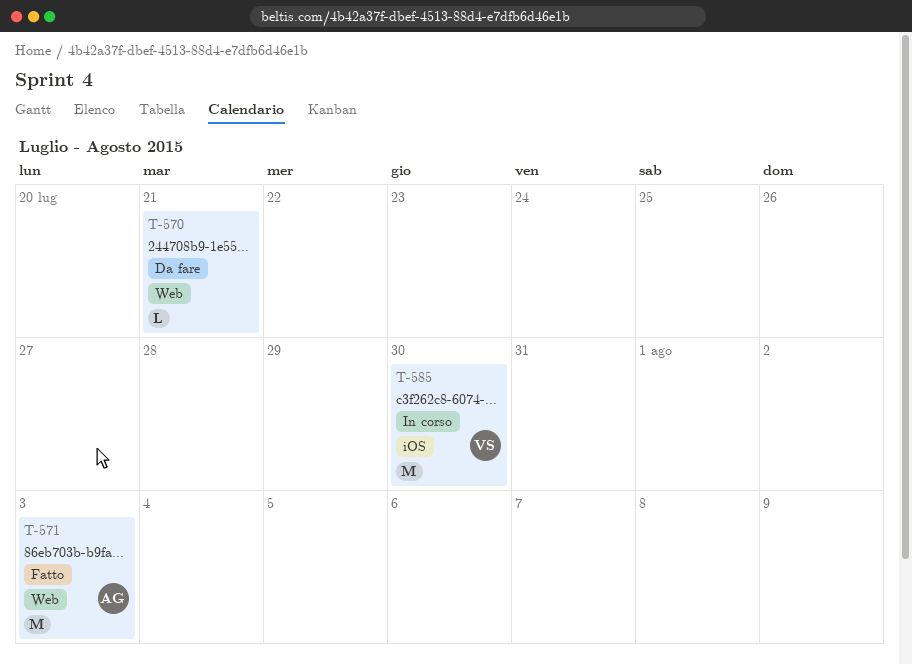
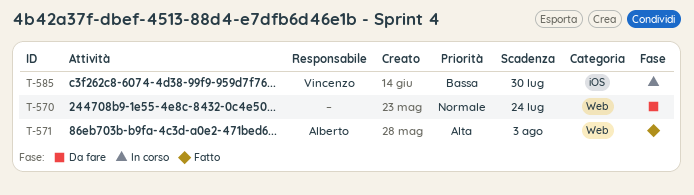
T-570, due: Jul 21 -> Jul 24

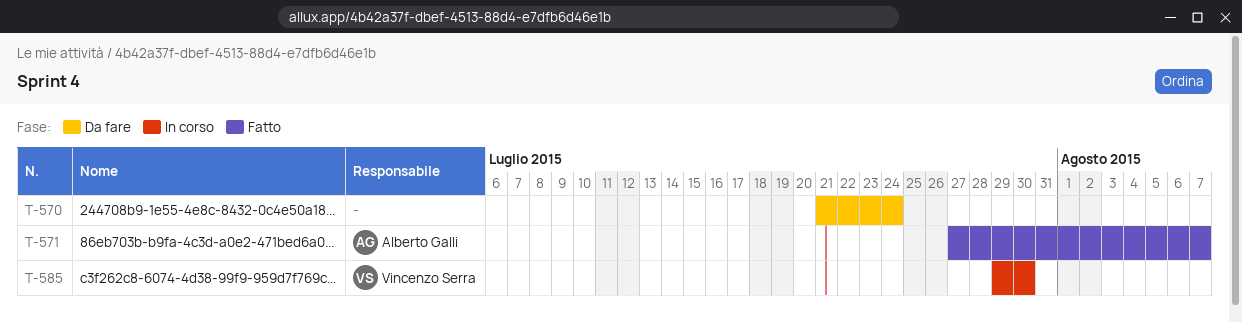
T-571, due: Aug 3 -> Aug 7

